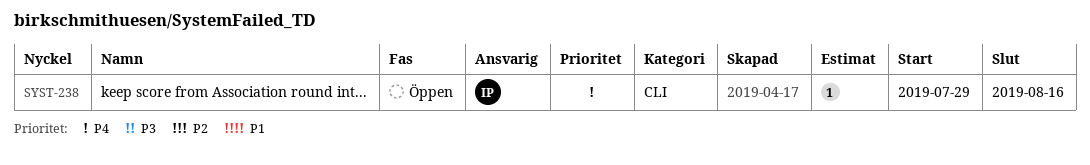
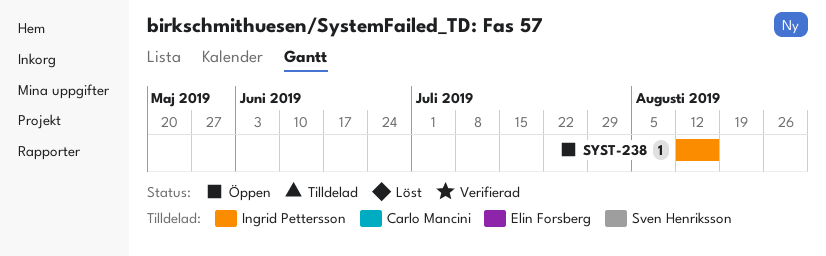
SYST-238, start: Jul 29 -> Aug 12

